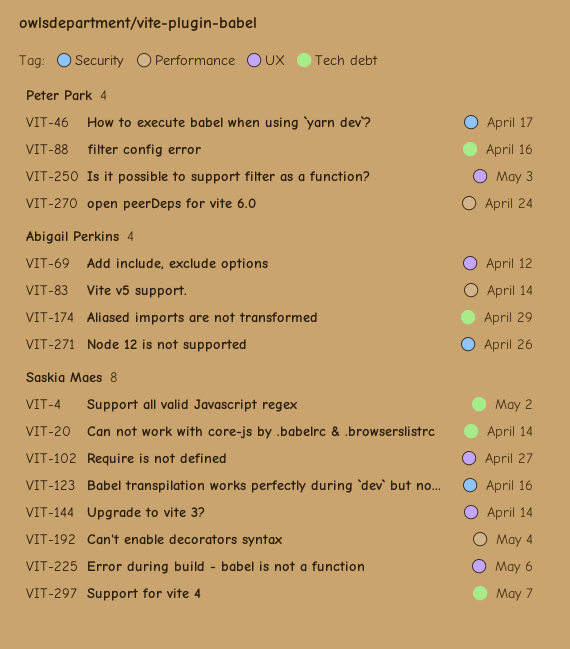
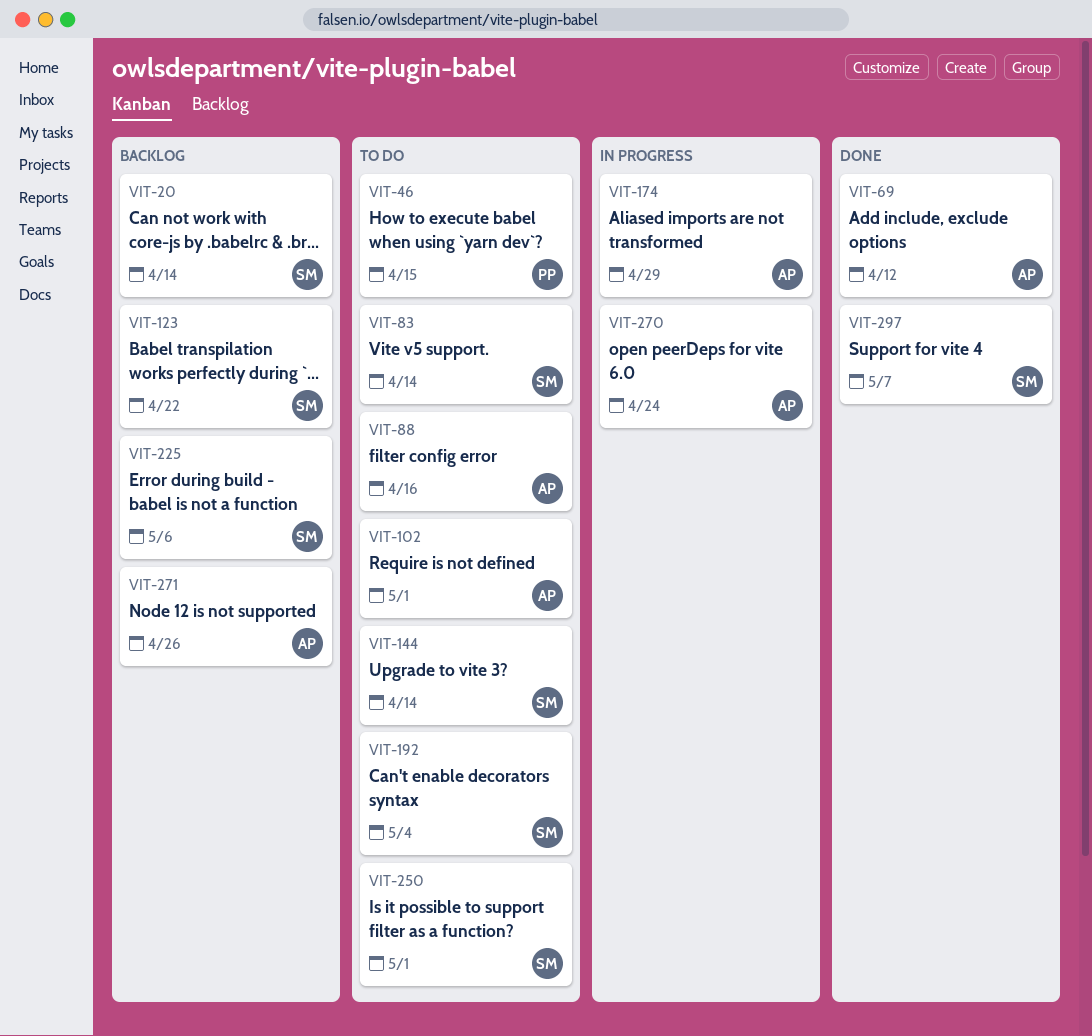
VIT-4: present -> none
VIT-46, due: Apr 17 -> Apr 15
VIT-83, owner: Abigail Perkins -> Saskia Maes
VIT-88, owner: Peter Park -> Abigail Perkins
VIT-102, owner: Saskia Maes -> Abigail Perkins
VIT-102, due: Apr 27 -> May 1
VIT-123, due: Apr 16 -> Apr 22
VIT-250, owner: Peter Park -> Saskia Maes
VIT-250, due: May 3 -> May 1
VIT-270, owner: Peter Park -> Abigail Perkins

